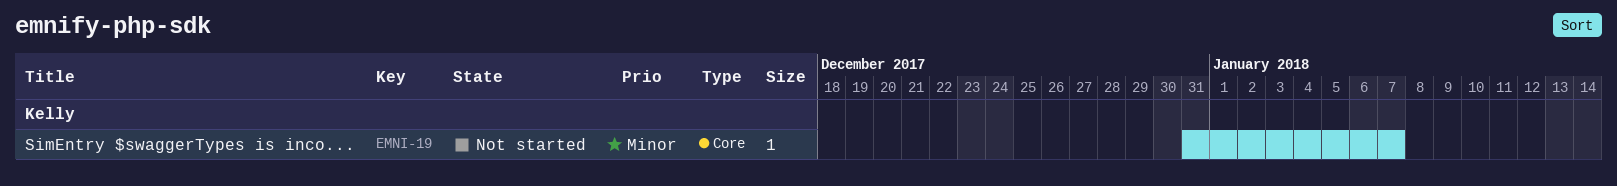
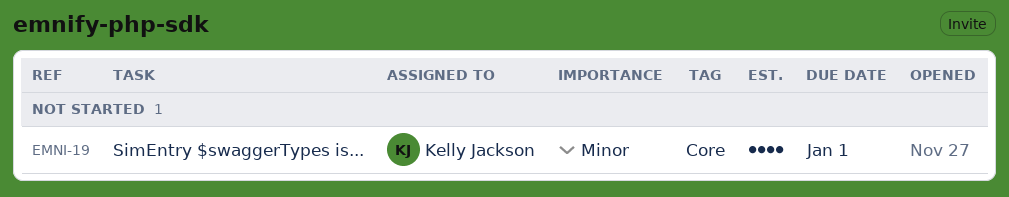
EMNI-19, estimate: 1 -> 4
EMNI-19, due: Jan 7 -> Jan 1

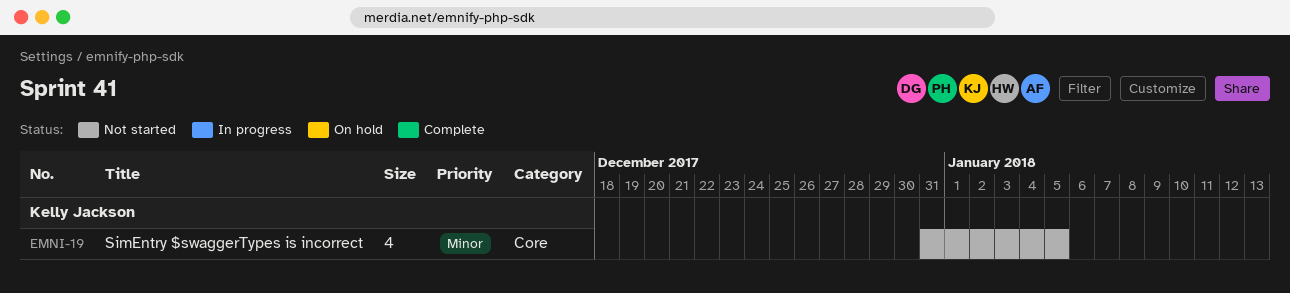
EMNI-19, due: Jan 1 -> Jan 5

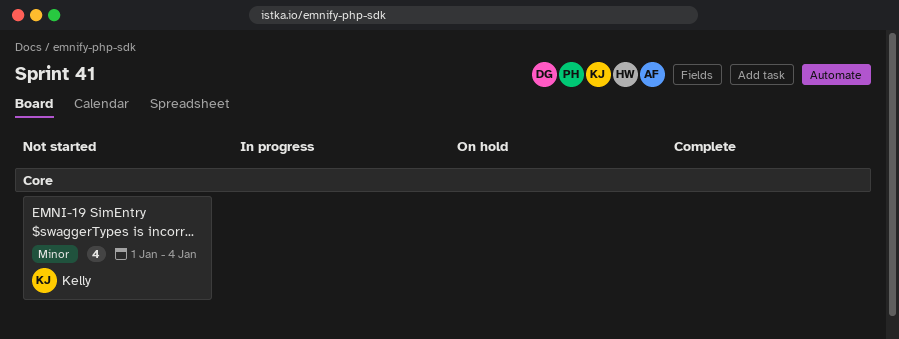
EMNI-19, start: Dec 31 -> Jan 1
EMNI-19, due: Jan 5 -> Jan 4

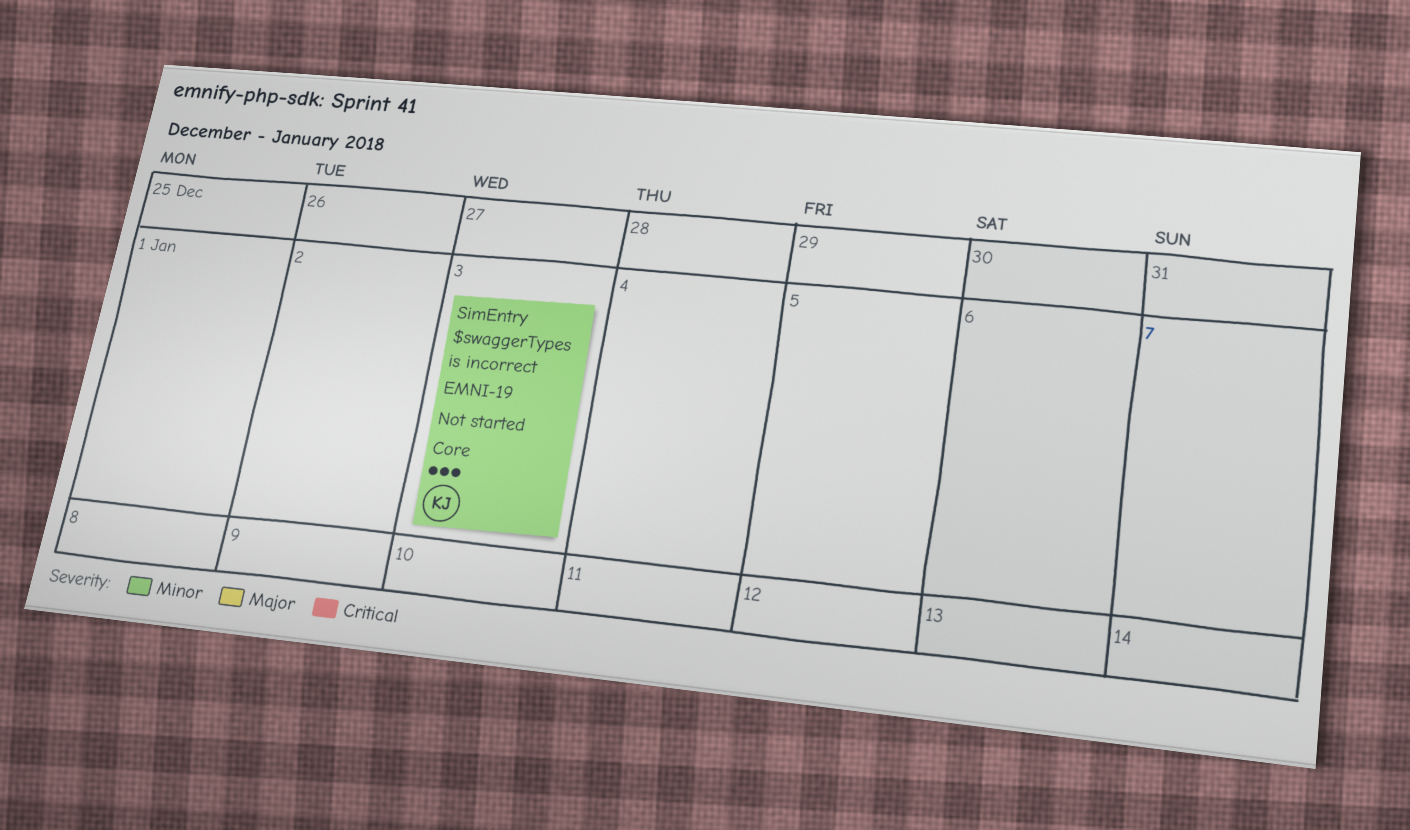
EMNI-19, estimate: 4 -> 3
EMNI-19, due: Jan 4 -> Jan 3

